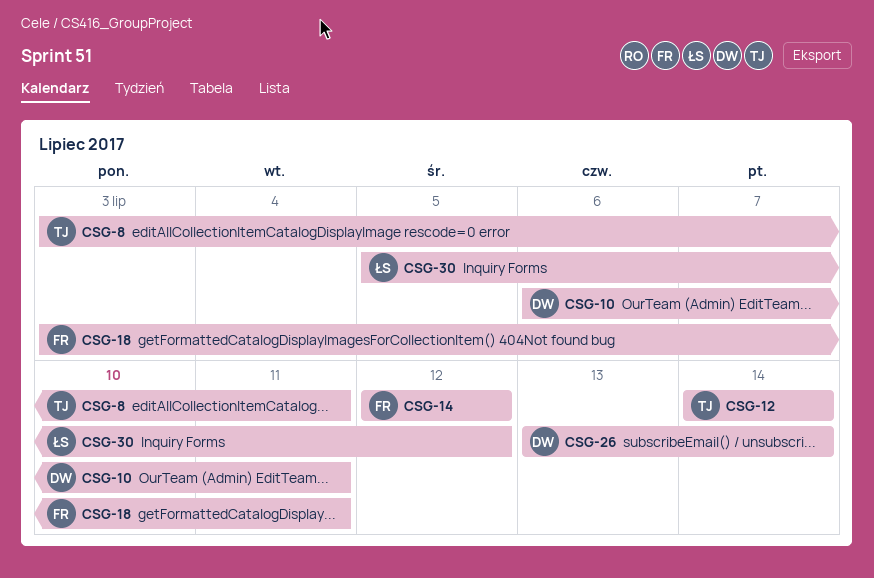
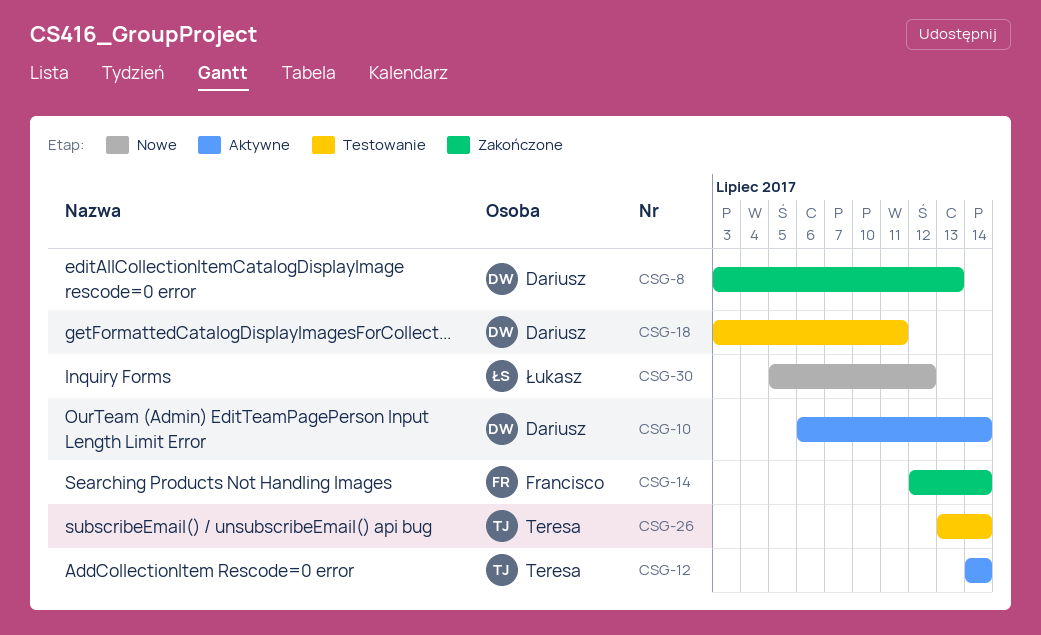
CSG-8, owner: Teresa -> Dariusz
CSG-8, due: Jul 11 -> Jul 13
CSG-10, due: Jul 11 -> Jul 14
CSG-14, due: Jul 12 -> Jul 14
CSG-18, owner: Francisco -> Dariusz
CSG-26, owner: Dariusz -> Teresa

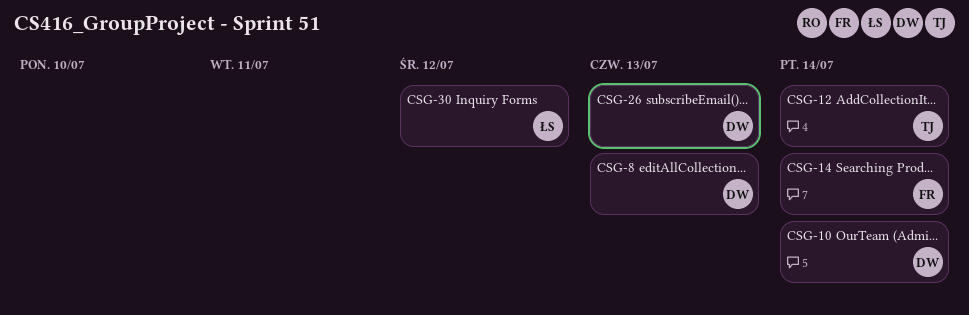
CSG-18: present -> none
CSG-26, owner: Teresa -> Dariusz
CSG-26, due: Jul 14 -> Jul 13

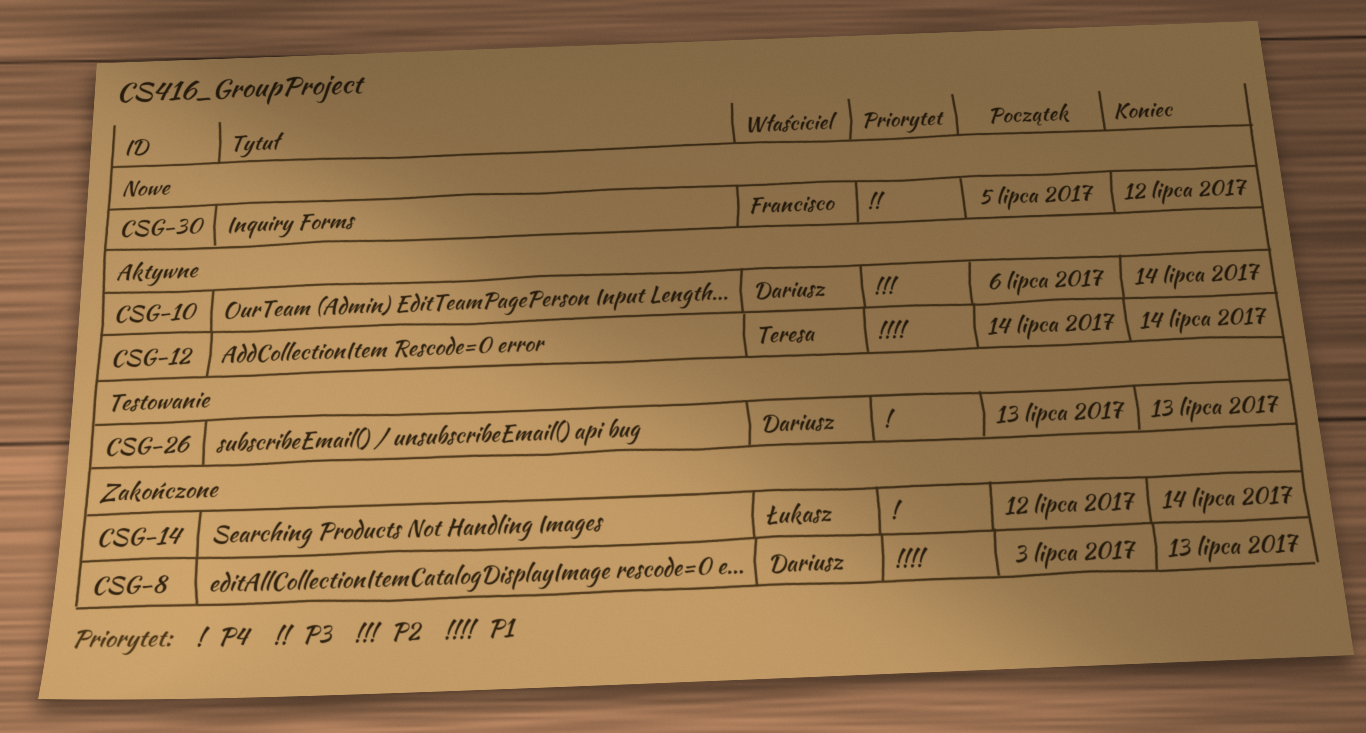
CSG-14, owner: Francisco -> Łukasz
CSG-30, owner: Łukasz -> Francisco

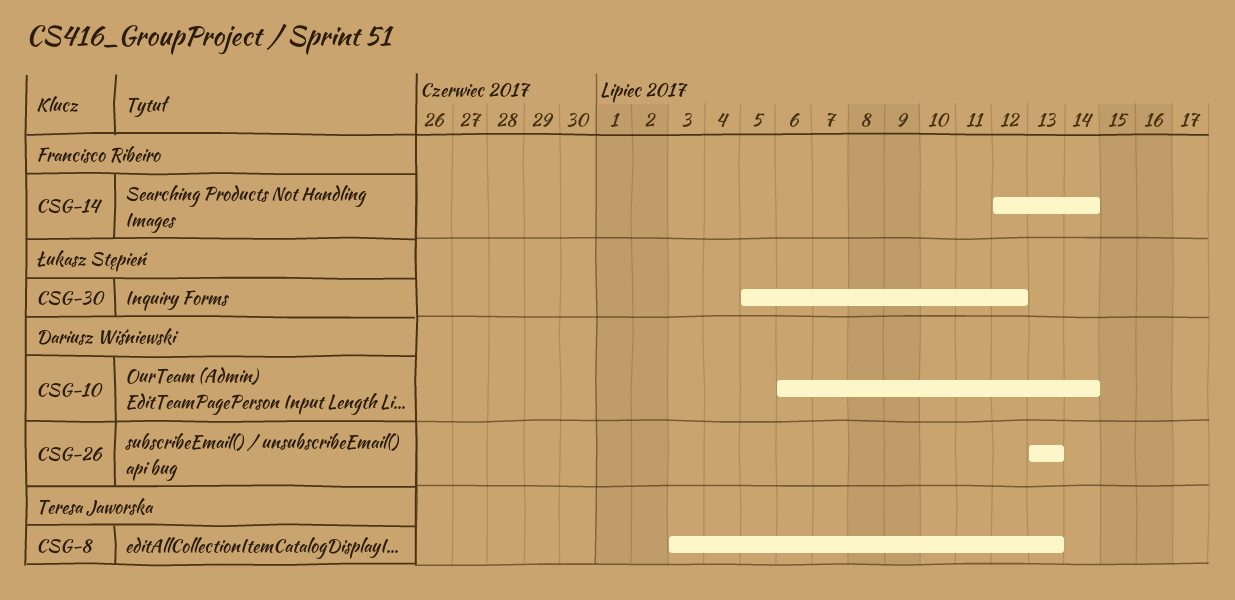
CSG-8, owner: Dariusz Wiśniewski -> Teresa Jaworska
CSG-12: present -> none
CSG-14, owner: Łukasz Stępień -> Francisco Ribeiro
CSG-30, owner: Francisco Ribeiro -> Łukasz Stępień

